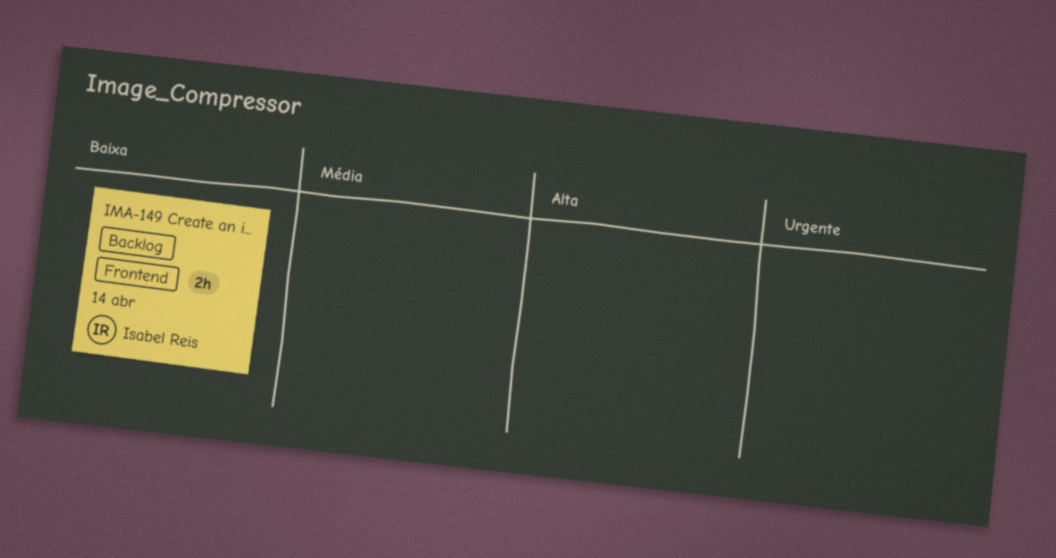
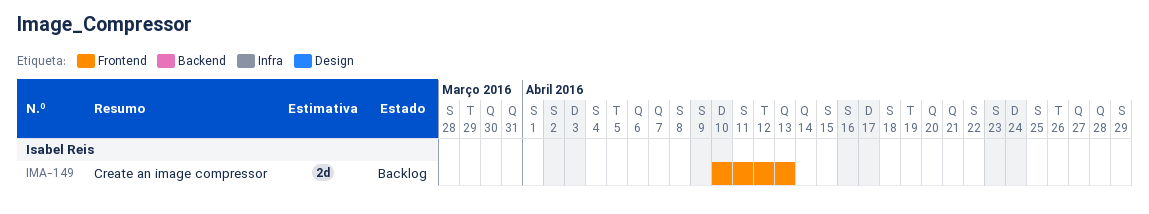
IMA-149, estimate: 2h -> 2d
IMA-149, due: Apr 14 -> Apr 13

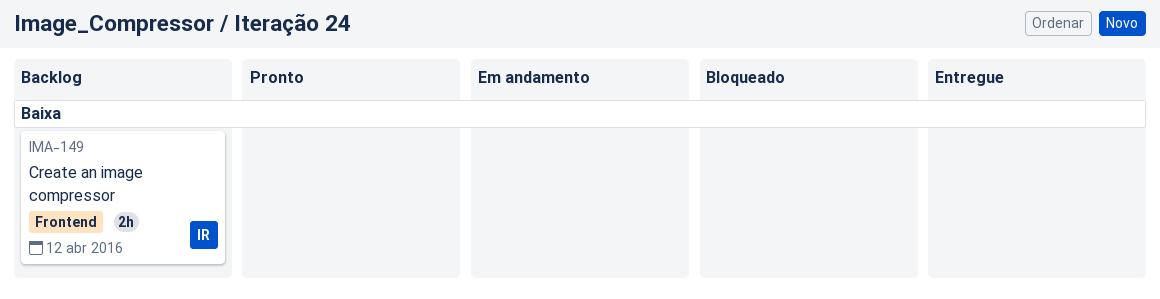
IMA-149, estimate: 2d -> 2h
IMA-149, due: Apr 13 -> Apr 12

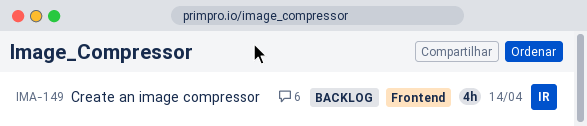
IMA-149, estimate: 2h -> 4h
IMA-149, due: Apr 12 -> Apr 14

